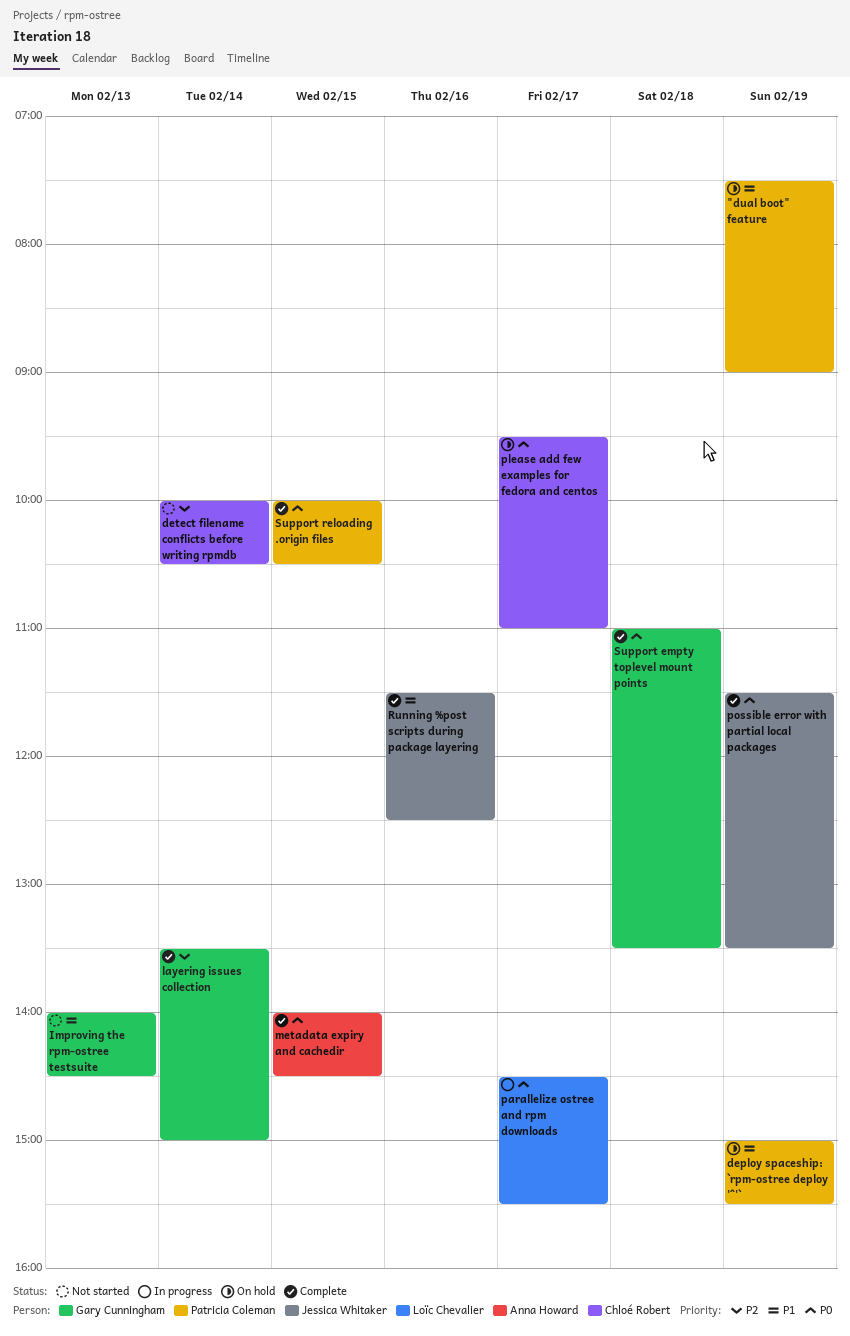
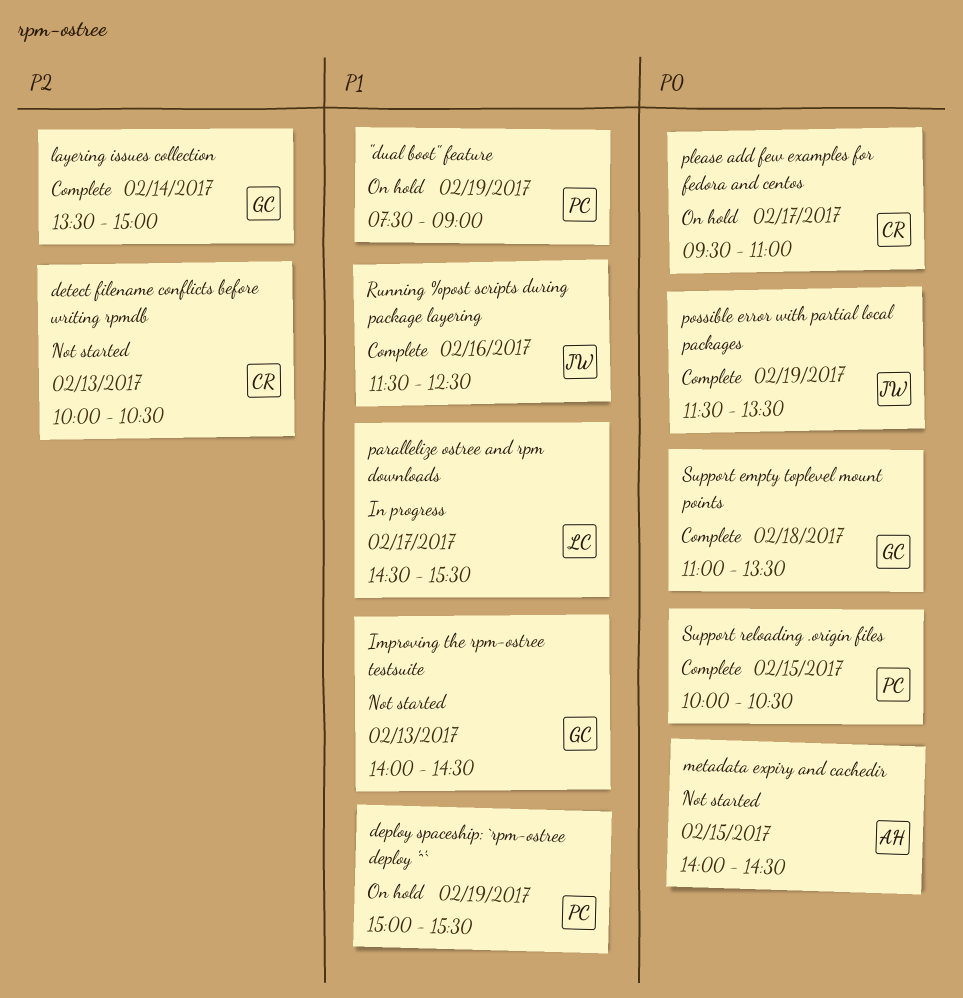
detect filename conflicts before writing rpmdb, day: Feb 14 -> Feb 13
metadata expiry and cachedir, status: Complete -> Not started
parallelize ostree and rpm downloads, priority: P0 -> P1

